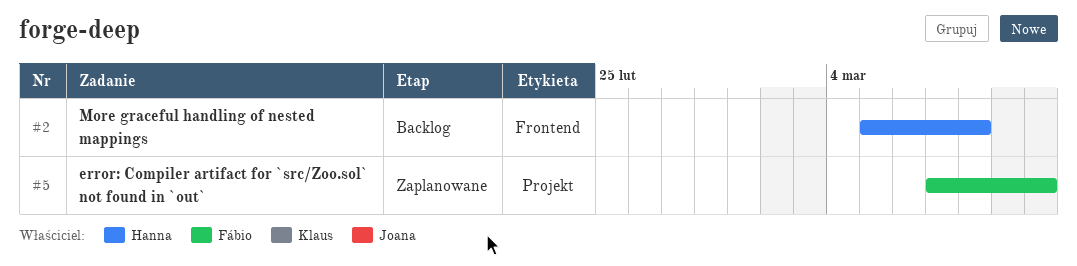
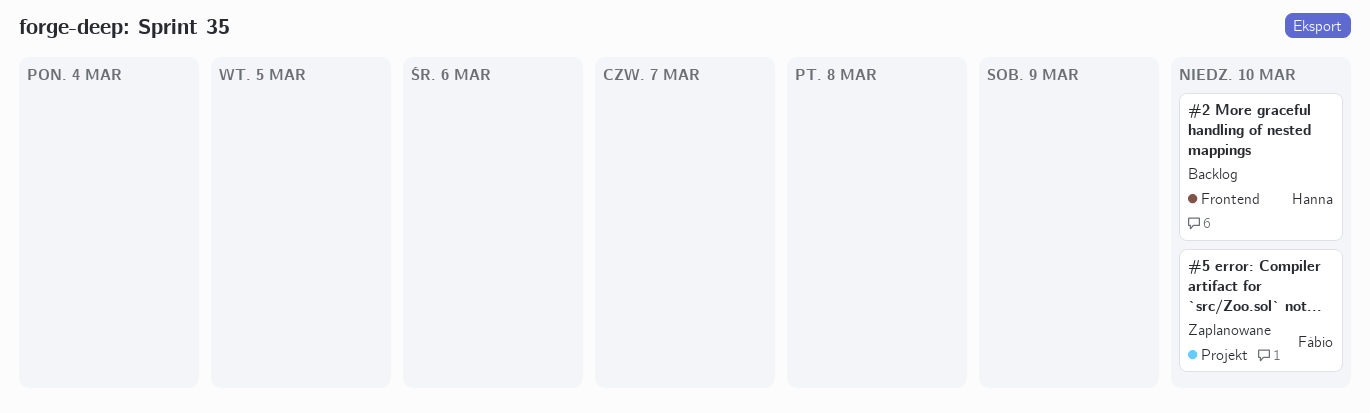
#2, due: Mar 8 -> Mar 10

